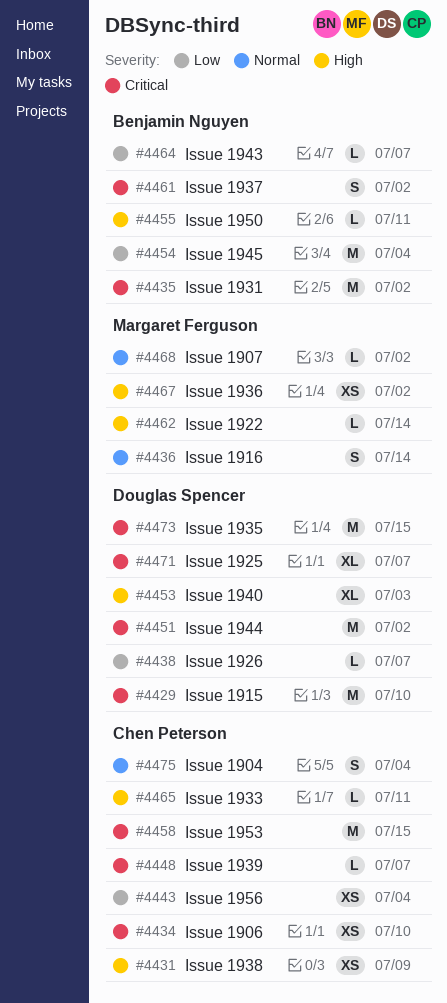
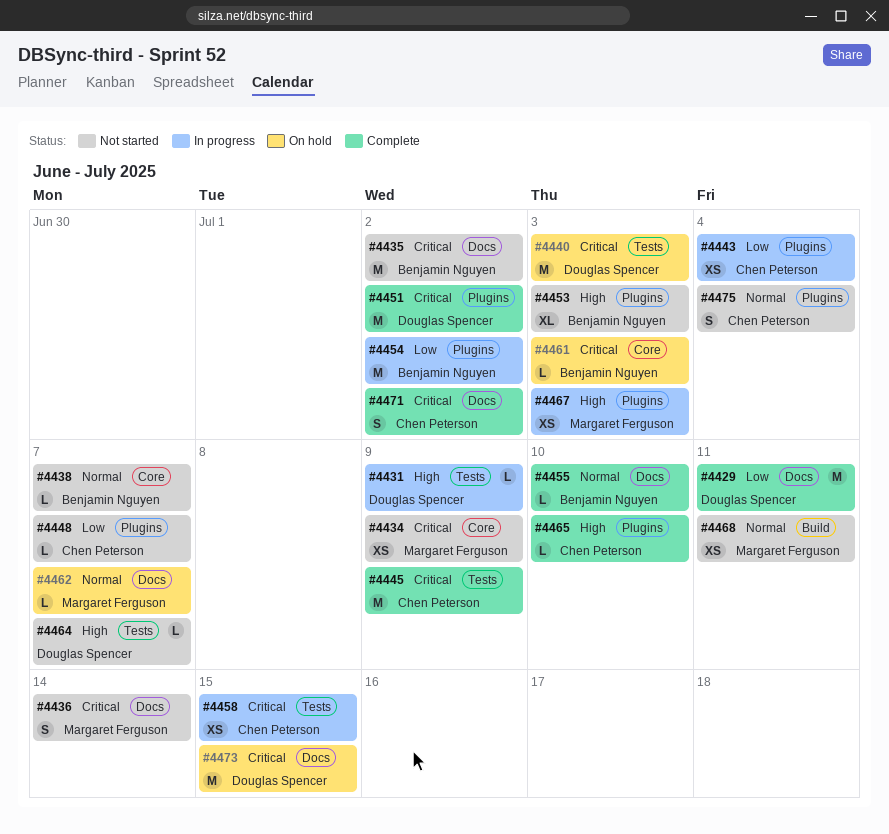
#4429, priority: Critical -> Low
#4429, due: Jul 10 -> Jul 11
#4431, owner: Chen Peterson -> Douglas Spencer
#4431, estimate: XS -> L
#4434, owner: Chen Peterson -> Margaret Ferguson
#4434, due: Jul 10 -> Jul 9
#4436, priority: Normal -> Critical
#4438, owner: Douglas Spencer -> Benjamin Nguyen
#4438, priority: Low -> Normal
#4440: none -> present
#4445: none -> present
#4448, priority: Critical -> Low
#4453, owner: Douglas Spencer -> Benjamin Nguyen
#4454, due: Jul 4 -> Jul 2
#4455, priority: High -> Normal
#4455, due: Jul 11 -> Jul 10
#4458, estimate: M -> XS
#4461, estimate: S -> L
#4461, due: Jul 2 -> Jul 3
#4462, priority: High -> Normal
#4462, due: Jul 14 -> Jul 7
#4464, owner: Benjamin Nguyen -> Douglas Spencer
#4464, priority: Low -> High
#4465, due: Jul 11 -> Jul 10
#4467, due: Jul 2 -> Jul 3
#4468, estimate: L -> XS
#4468, due: Jul 2 -> Jul 11
#4471, owner: Douglas Spencer -> Chen Peterson
#4471, estimate: XL -> S
#4471, due: Jul 7 -> Jul 2

